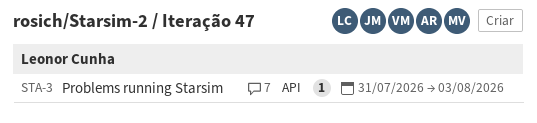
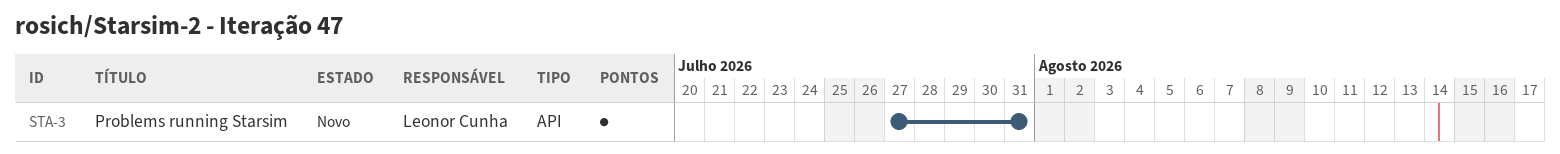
STA-3, start: Jul 31 -> Jul 27
STA-3, due: Aug 3 -> Jul 31

